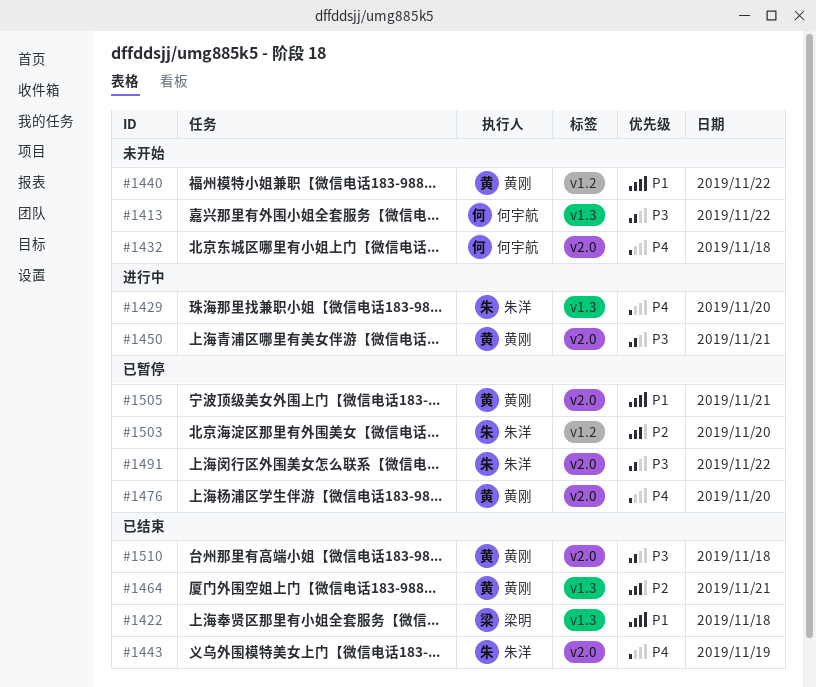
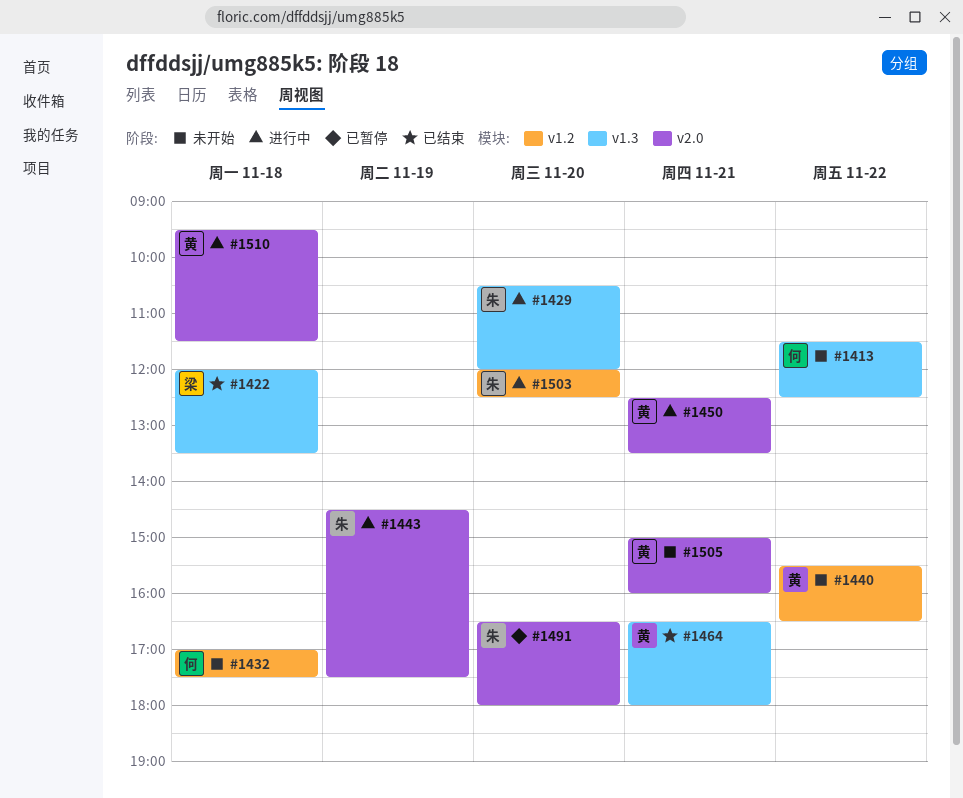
#1432, label: v2.0 -> v1.2
#1443, status: 已结束 -> 进行中
#1476: present -> none
#1491, day: Nov 22 -> Nov 20
#1503, status: 已暂停 -> 进行中
#1505, status: 已暂停 -> 未开始
#1510, status: 已结束 -> 进行中

